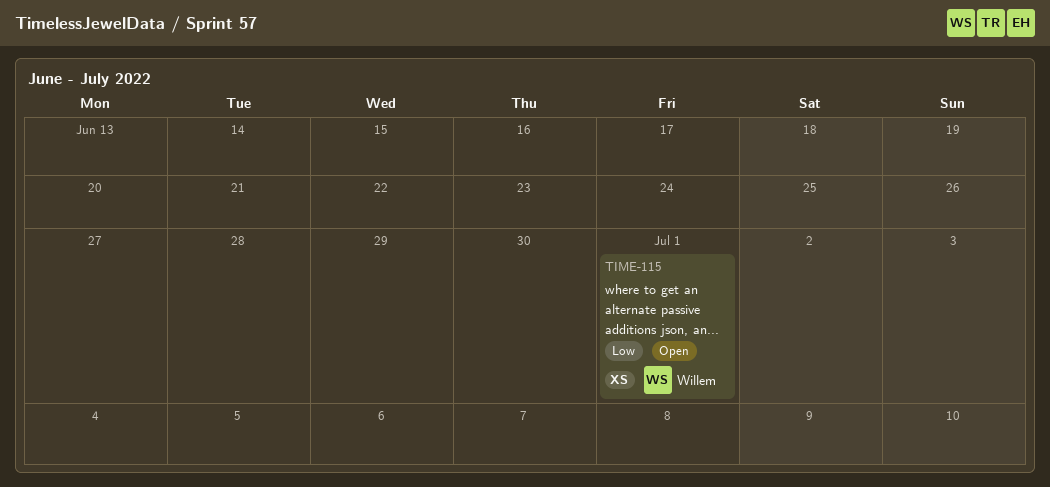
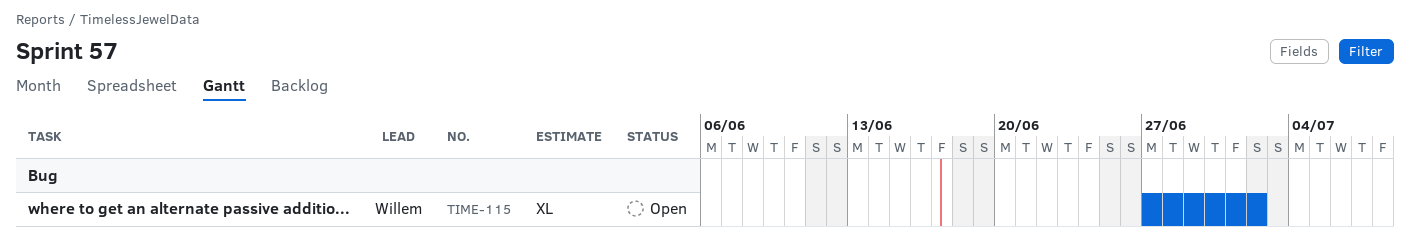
TIME-115, estimate: XS -> XL
TIME-115, due: Jul 1 -> Jul 2

